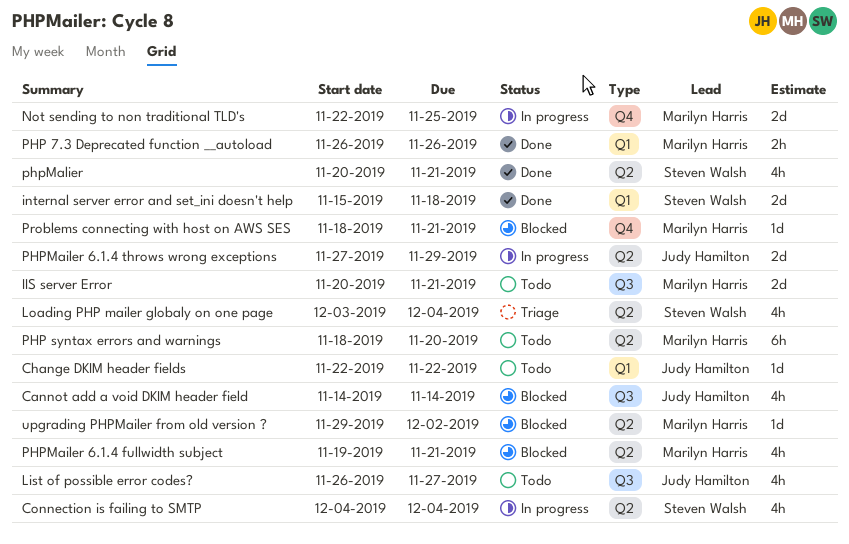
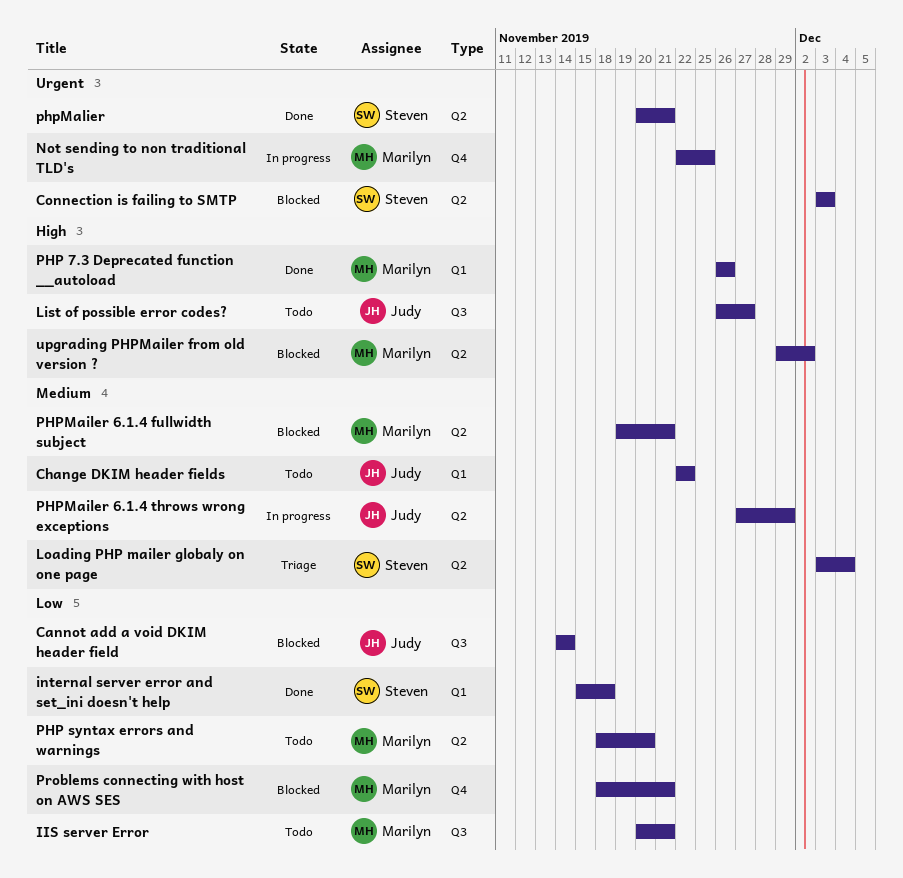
Connection is failing to SMTP, status: In progress -> Blocked
Connection is failing to SMTP, start: Dec 4 -> Dec 3
Connection is failing to SMTP, due: Dec 4 -> Dec 3

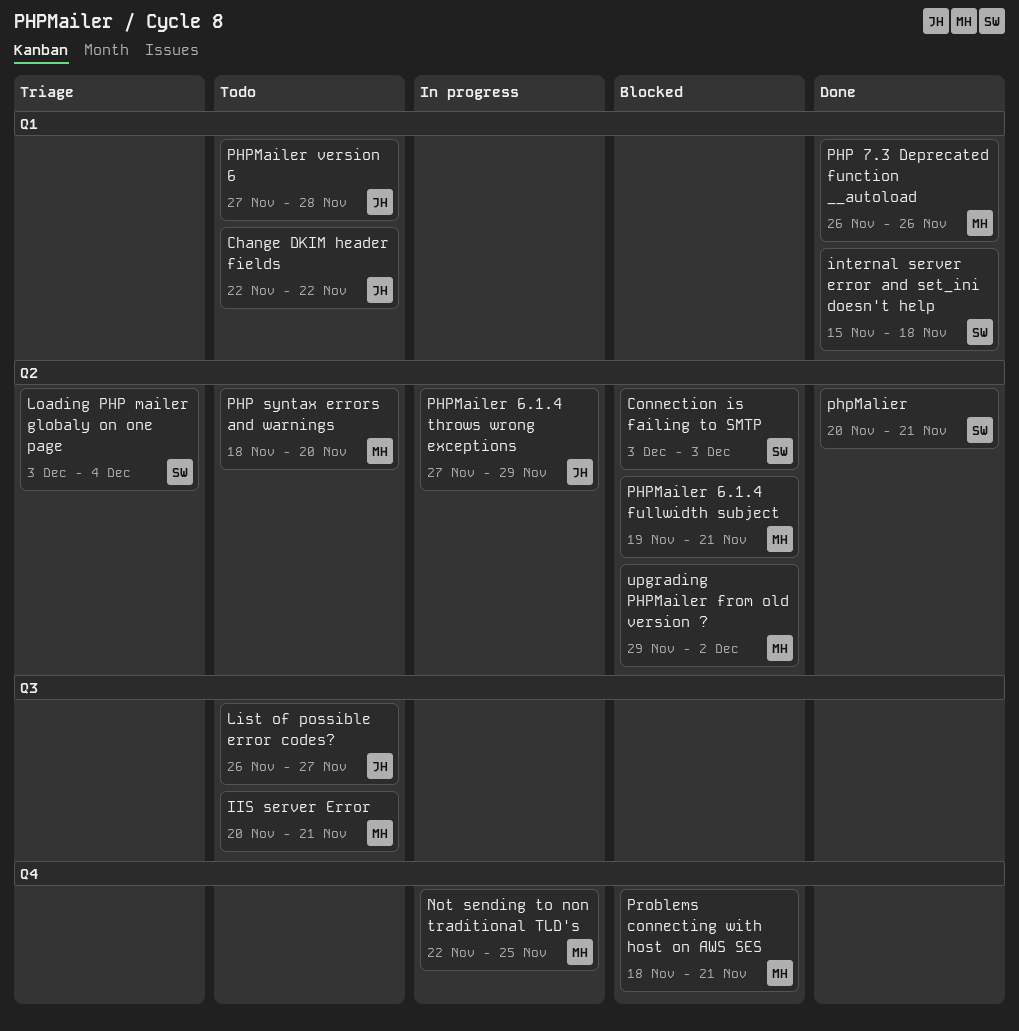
Cannot add a void DKIM header field: present -> none
PHPMailer version 6: none -> present

